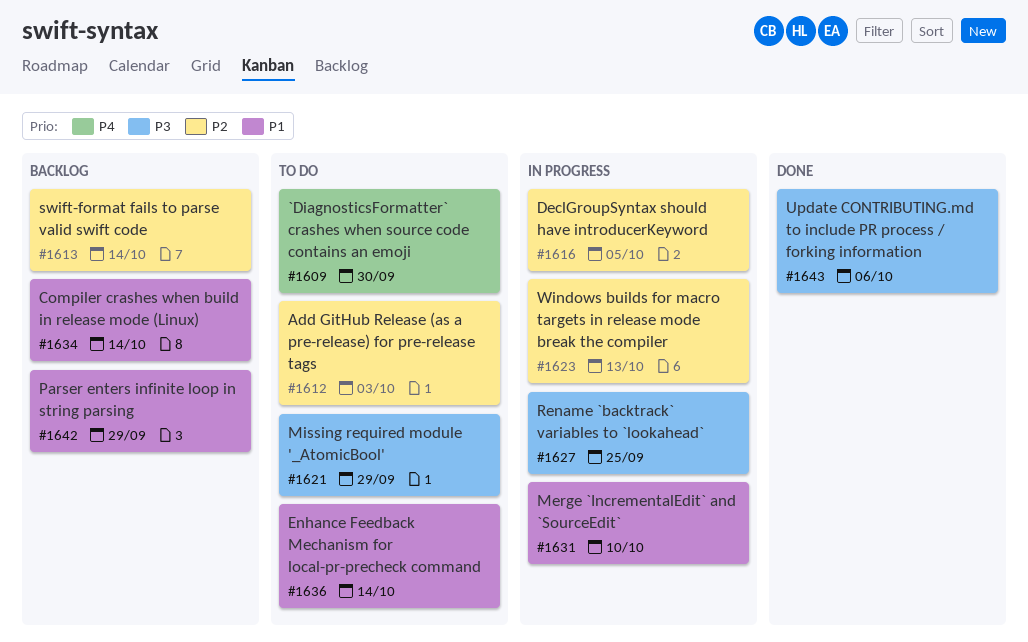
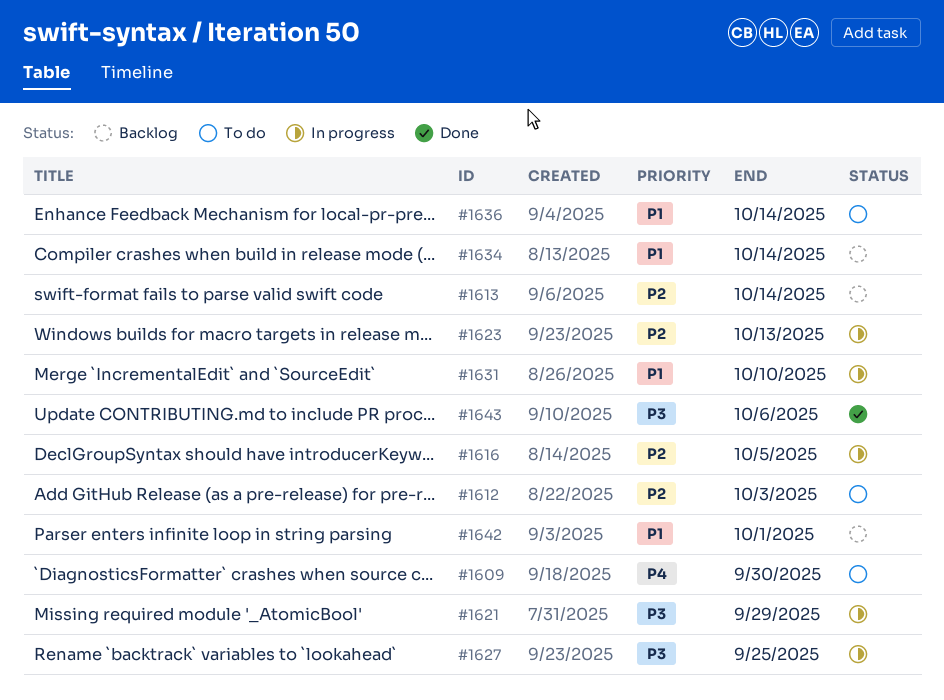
#1621, status: To do -> In progress
#1642, due: Sep 29 -> Oct 1

